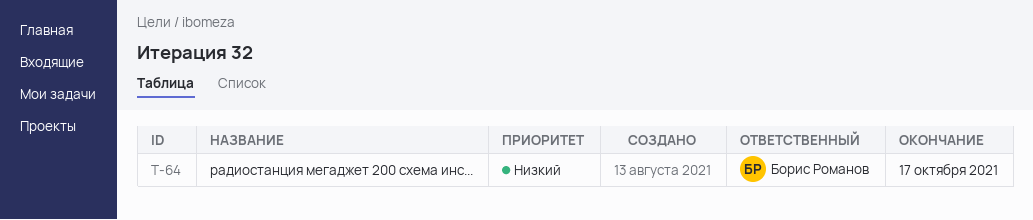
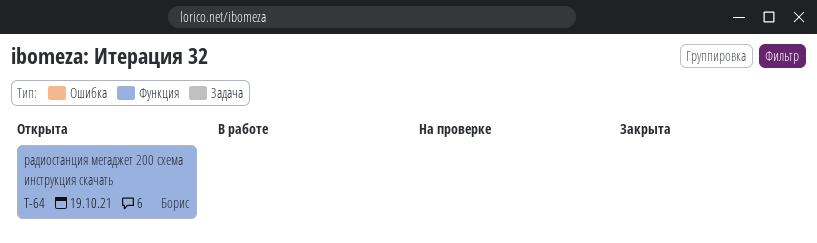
T-64, due: Oct 17 -> Oct 19

